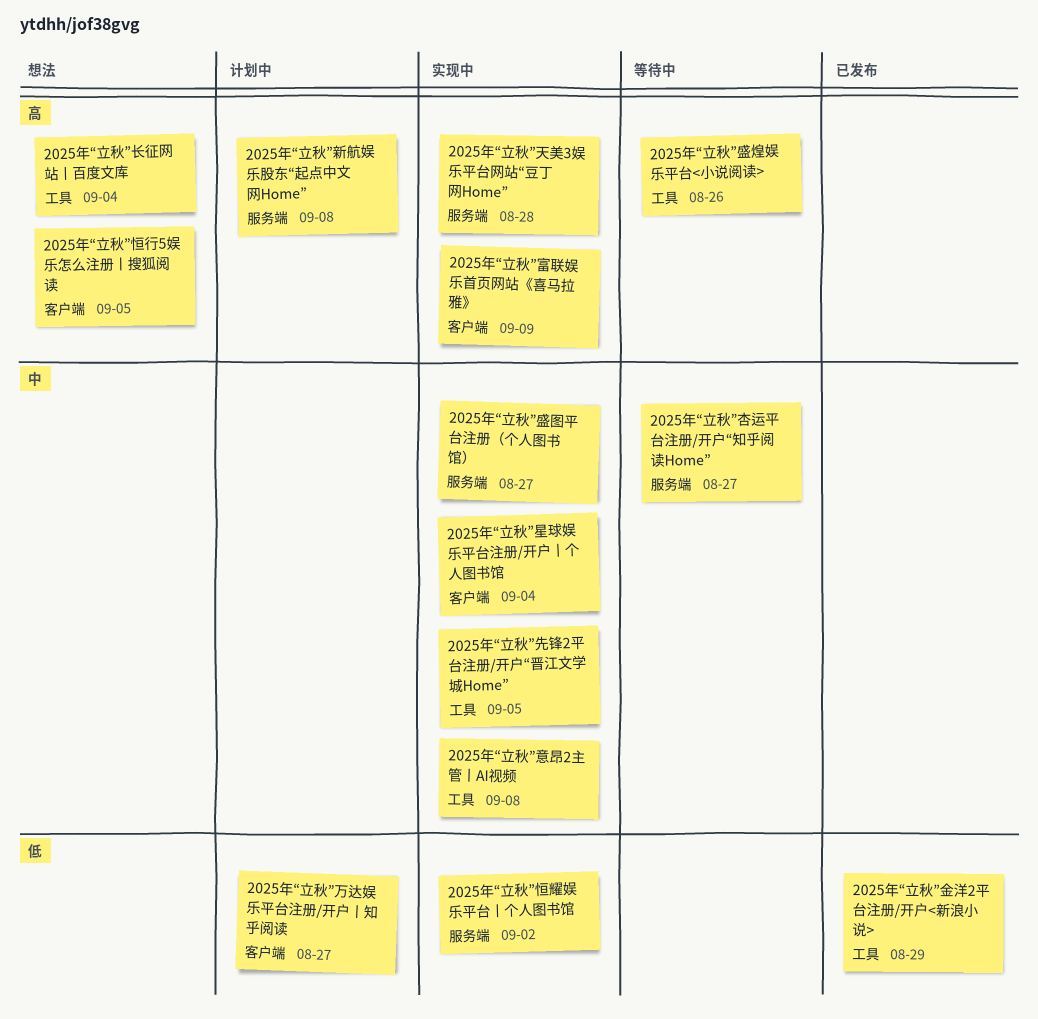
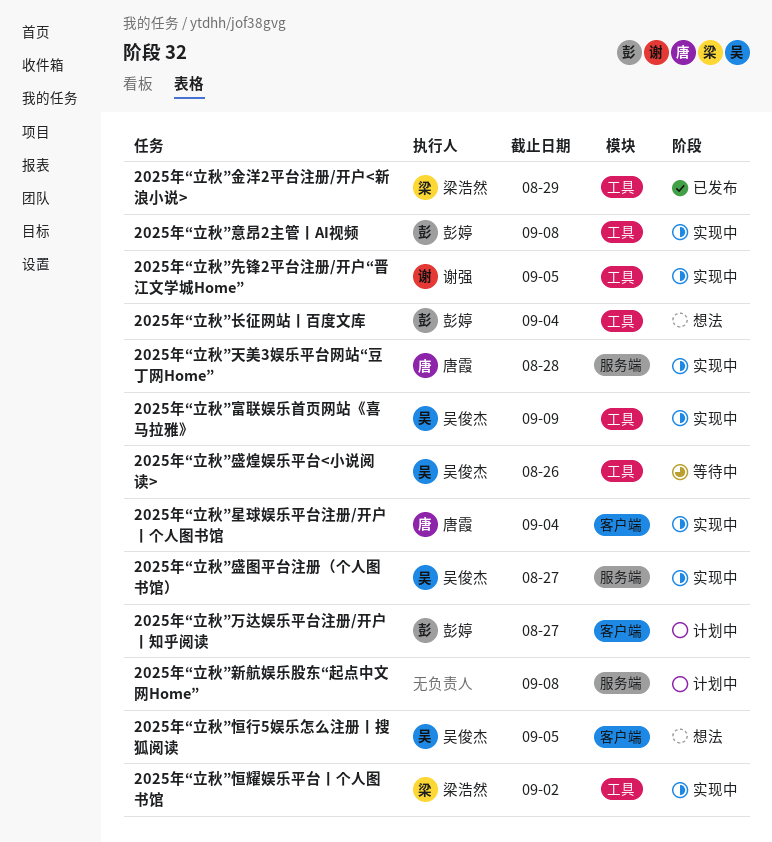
2025年“立秋”富联娱乐首页网站《喜马拉雅》, label: 客户端 -> 工具
2025年“立秋”恒耀娱乐平台丨个人图书馆, label: 服务端 -> 工具
2025年“立秋”杏运平台注册/开户“知乎阅读Home”: present -> none

